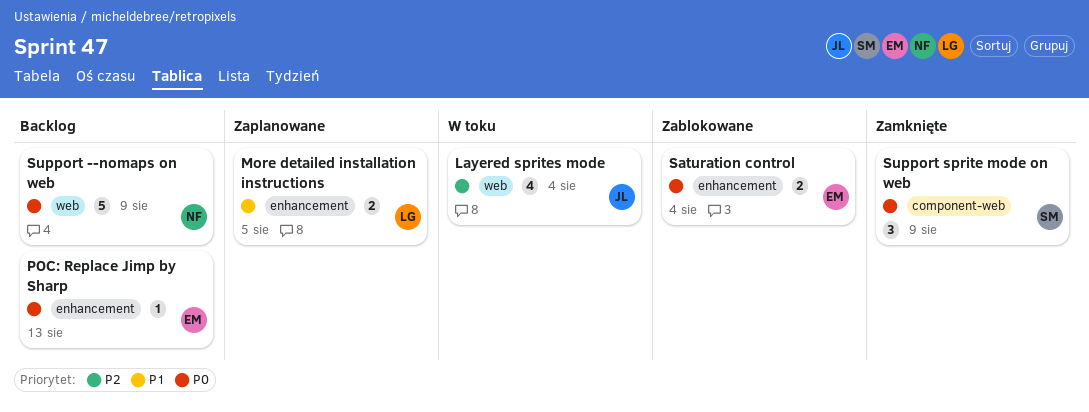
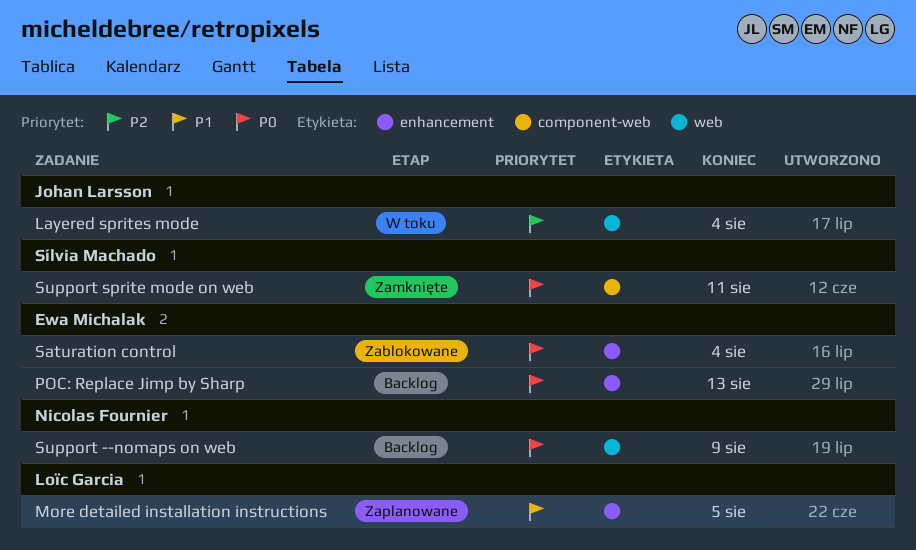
Support sprite mode on web, due: Aug 9 -> Aug 11

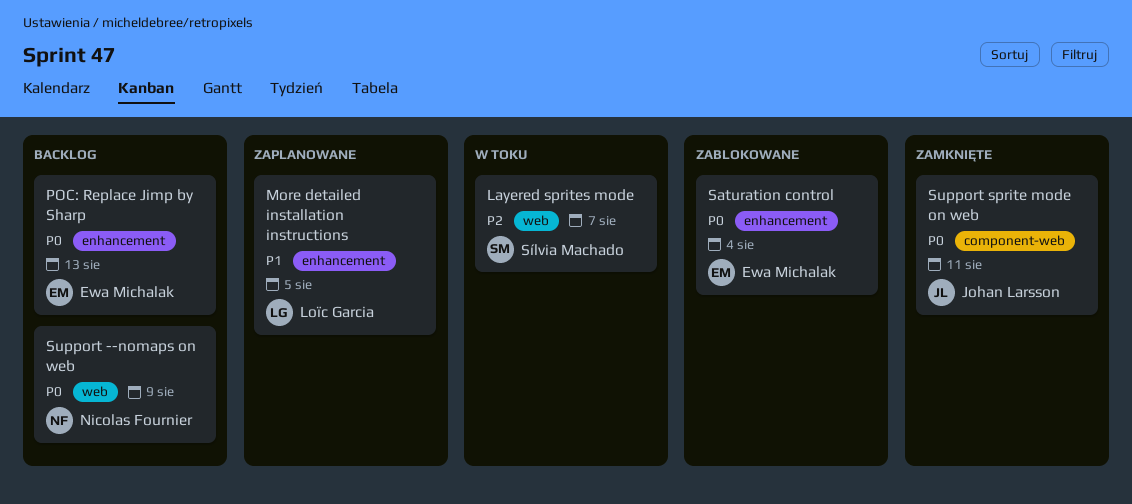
Layered sprites mode, owner: Johan Larsson -> Sílvia Machado
Layered sprites mode, due: Aug 4 -> Aug 7
Support sprite mode on web, owner: Sílvia Machado -> Johan Larsson

